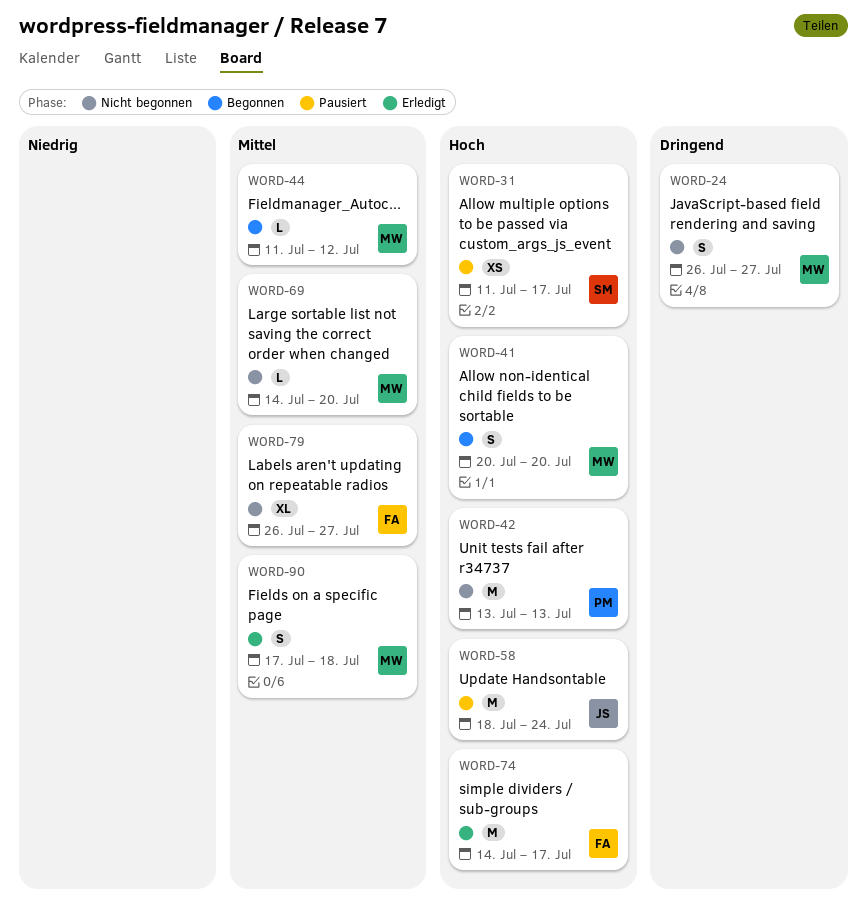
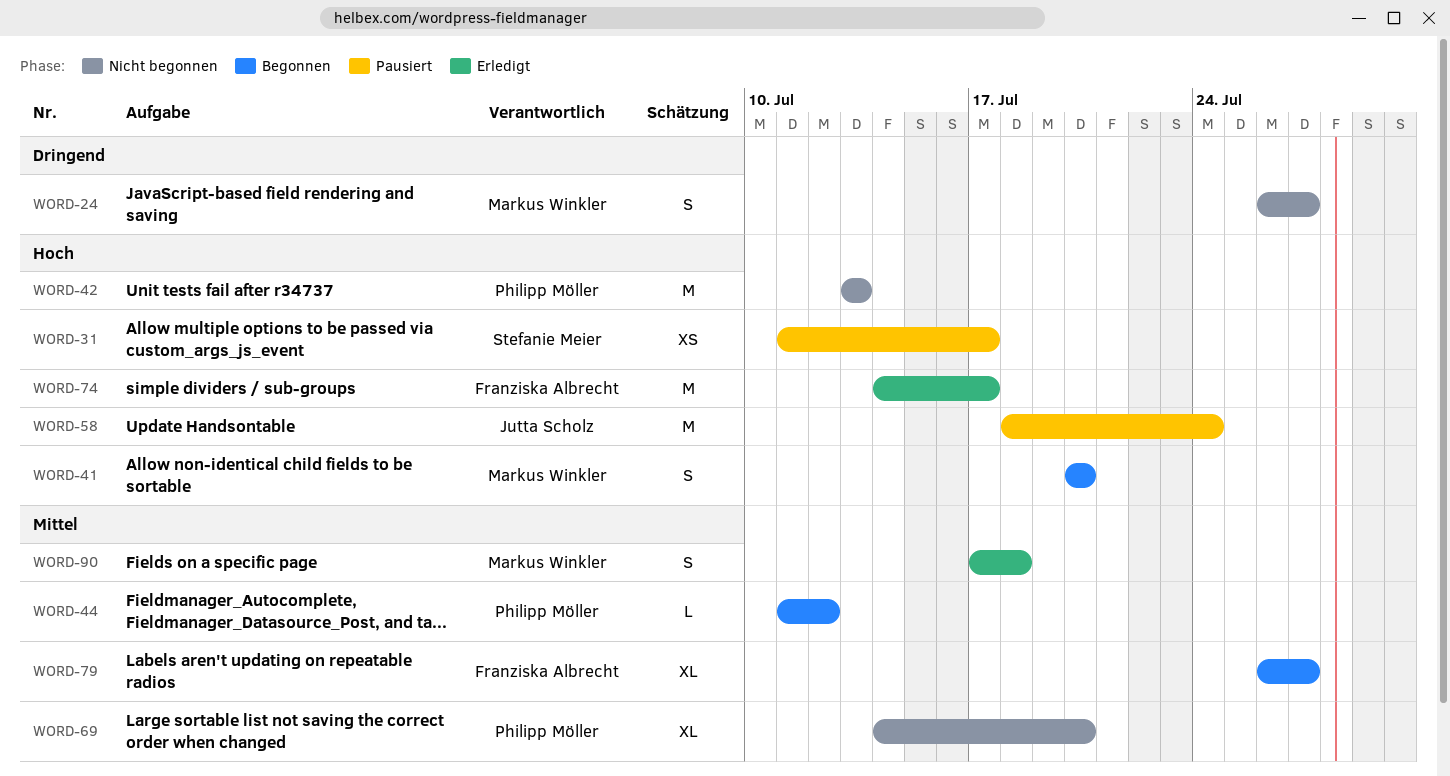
WORD-44, owner: Markus Winkler -> Philipp Möller
WORD-69, owner: Markus Winkler -> Philipp Möller
WORD-69, estimate: L -> XL
WORD-79, status: Nicht begonnen -> Begonnen

